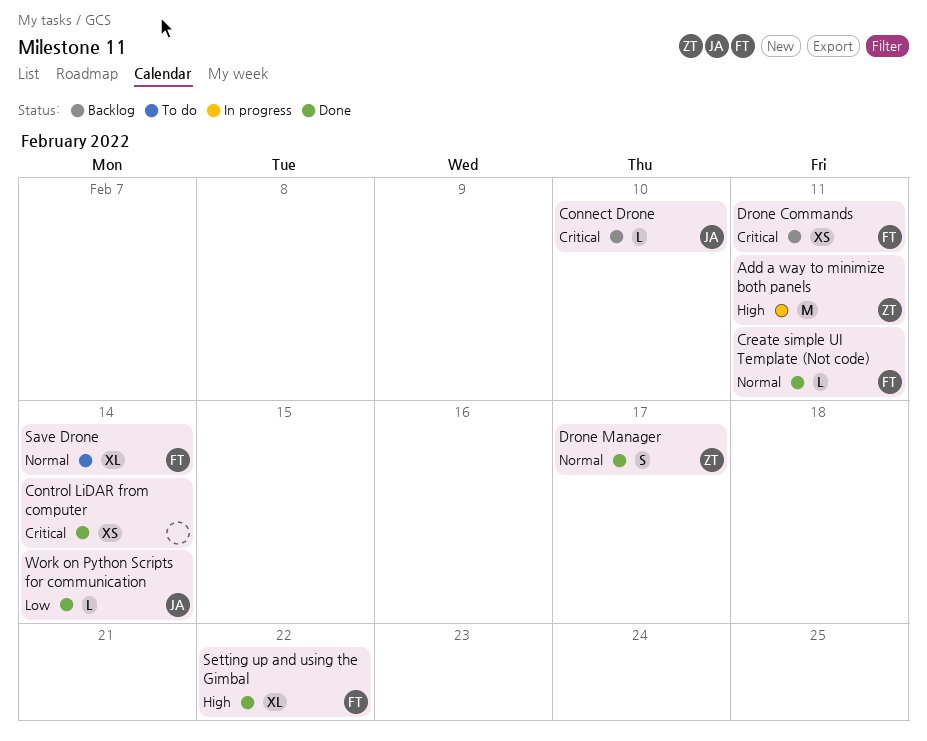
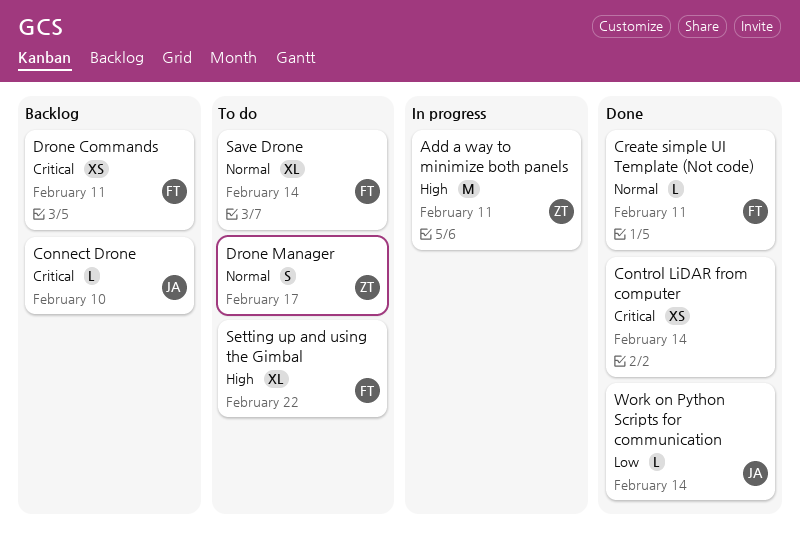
Drone Manager, status: Done -> To do
Setting up and using the Gimbal, status: Done -> To do

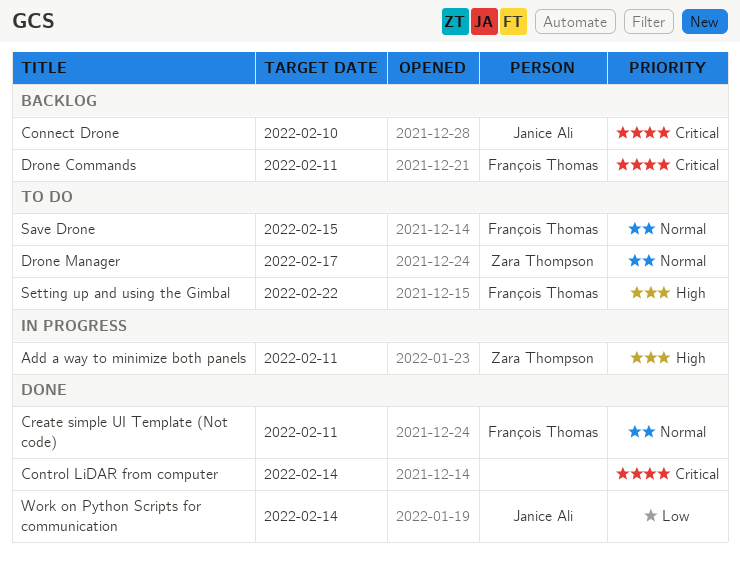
Save Drone, due: Feb 14 -> Feb 15

